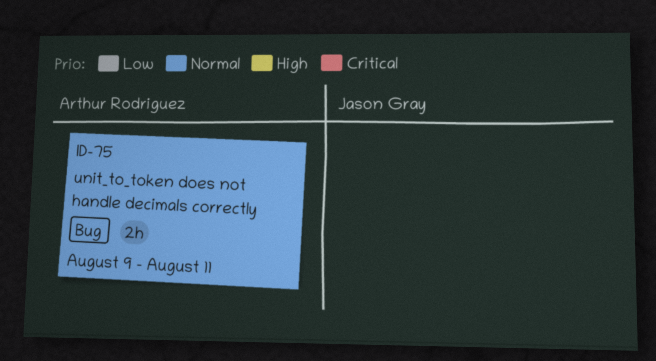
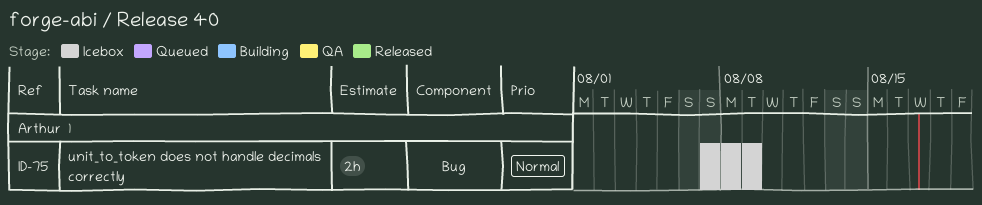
ID-75, start: Aug 9 -> Aug 7
ID-75, due: Aug 11 -> Aug 9

